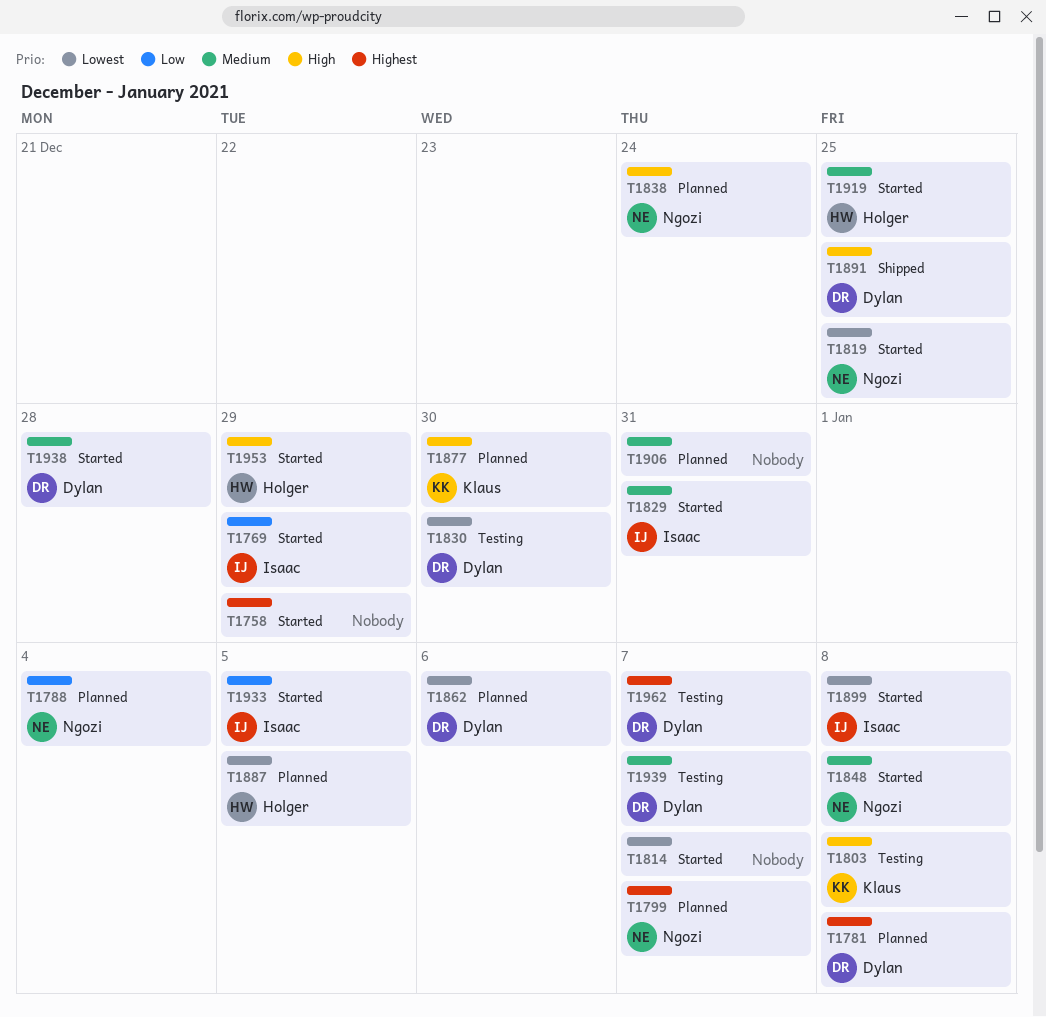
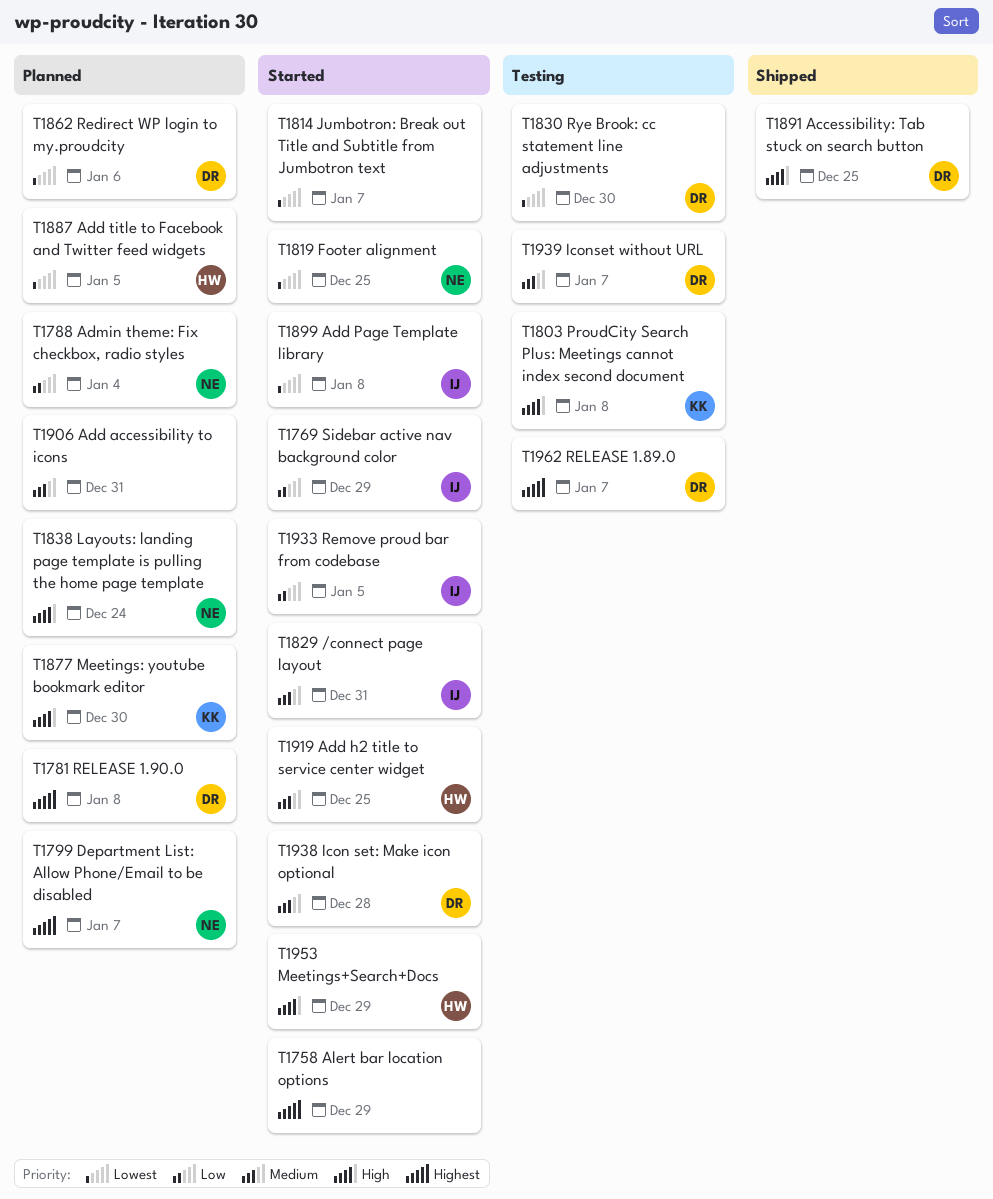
T1848: present -> none

